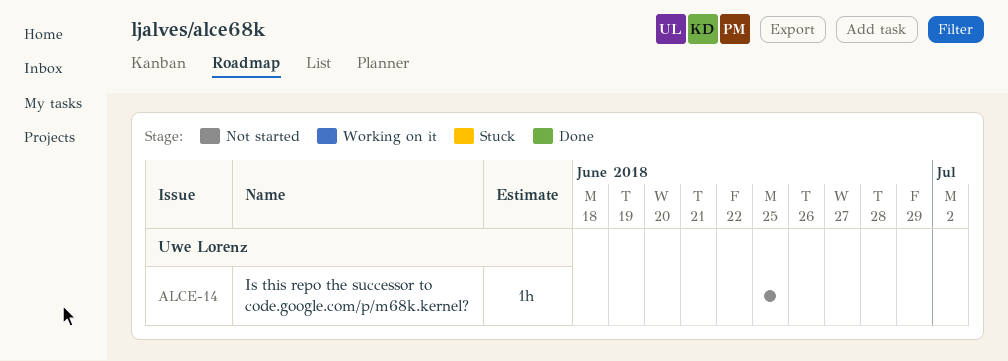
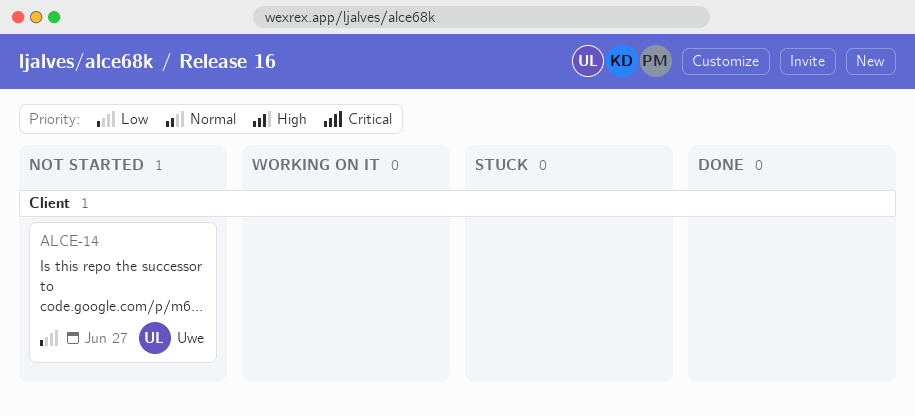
ALCE-14, due: Jun 25 -> Jun 27

